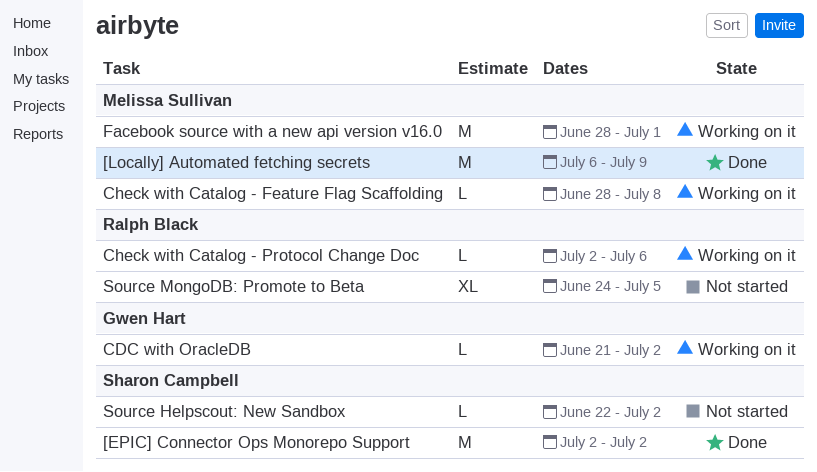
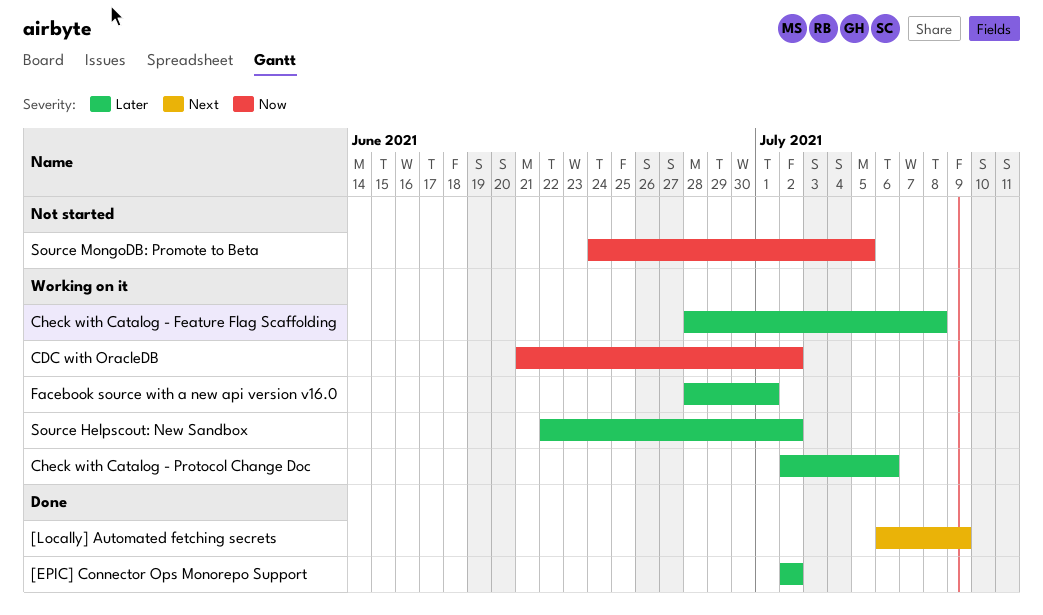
Source Helpscout: New Sandbox, status: Not started -> Working on it

